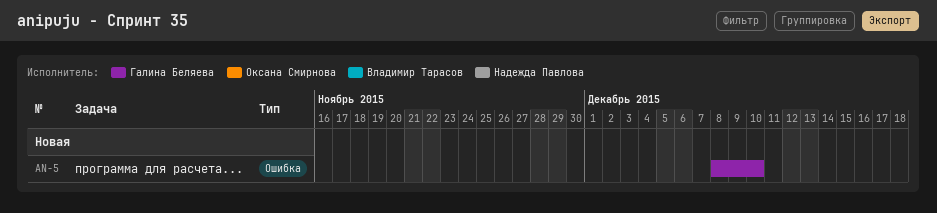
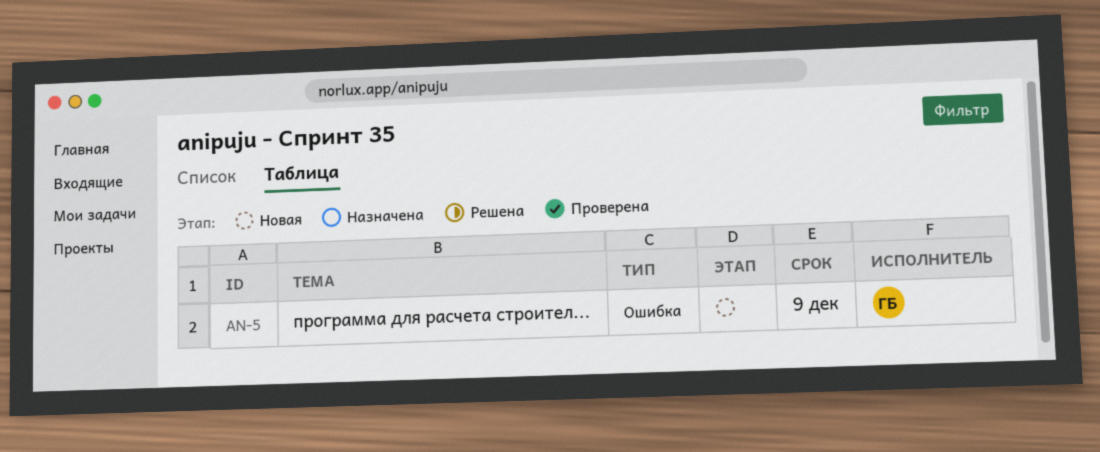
AN-5, due: Dec 10 -> Dec 9

